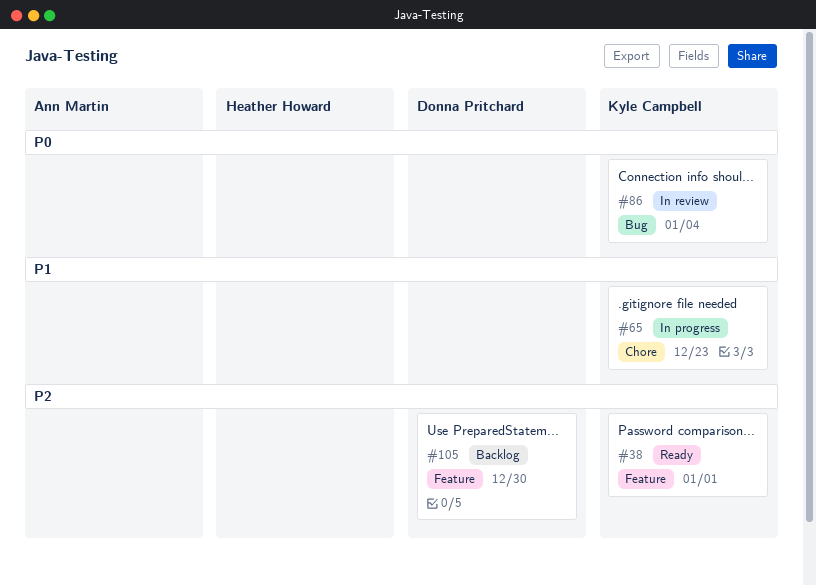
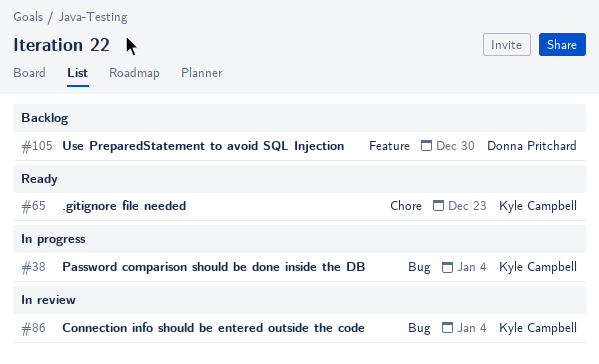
#38, status: Ready -> In progress
#38, label: Feature -> Bug
#38, due: Jan 1 -> Jan 4
#65, status: In progress -> Ready

